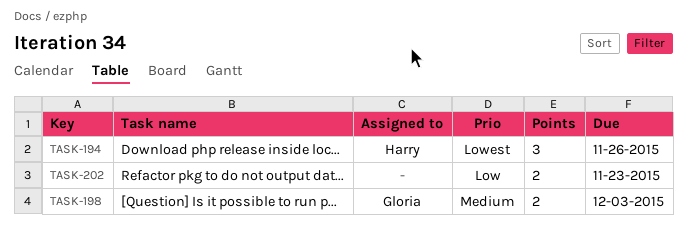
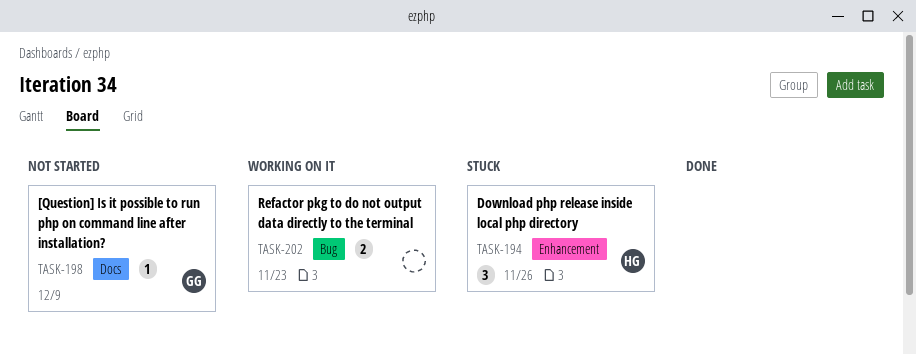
TASK-198, estimate: 2 -> 1
TASK-198, due: Dec 3 -> Dec 9

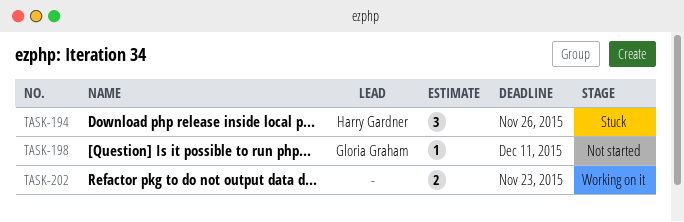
TASK-198, due: Dec 9 -> Dec 11

